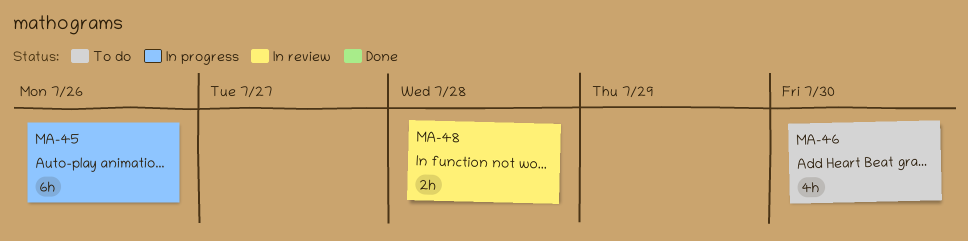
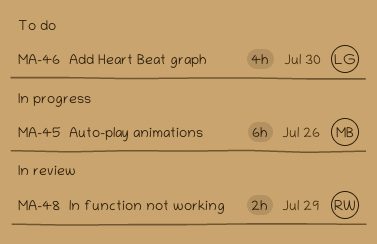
MA-48, due: Jul 28 -> Jul 29

